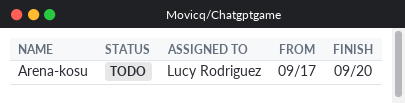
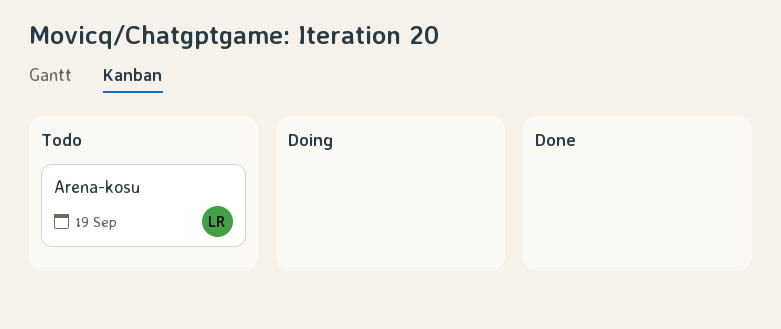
Arena-kosu, due: Sep 20 -> Sep 19

